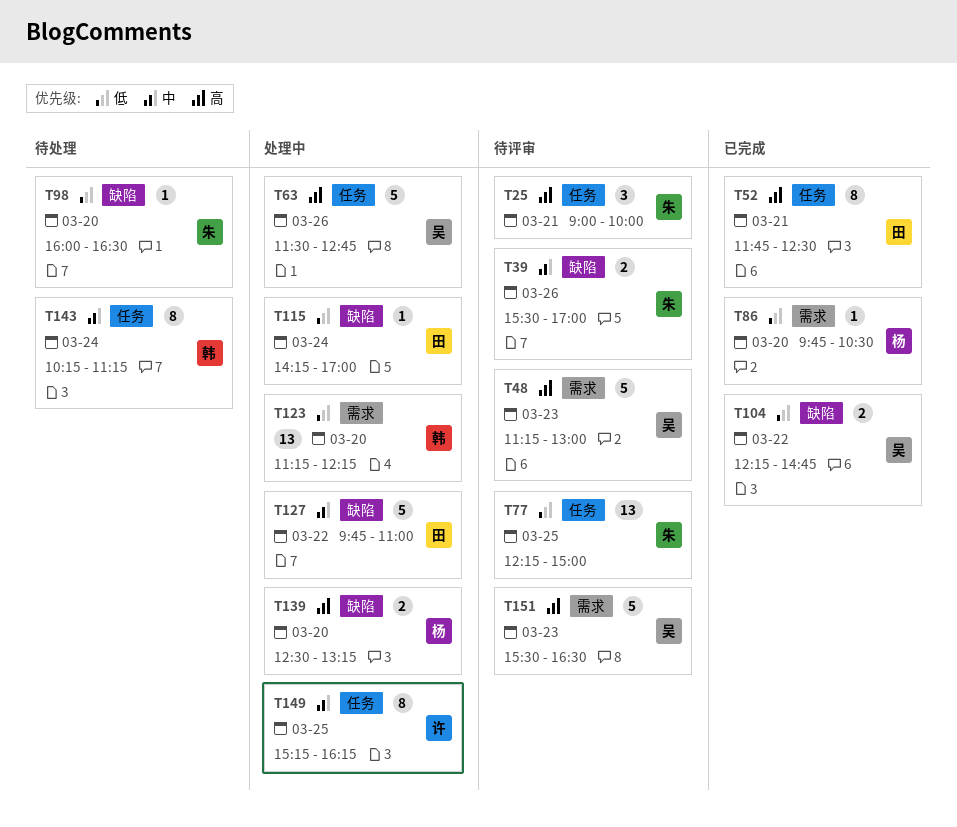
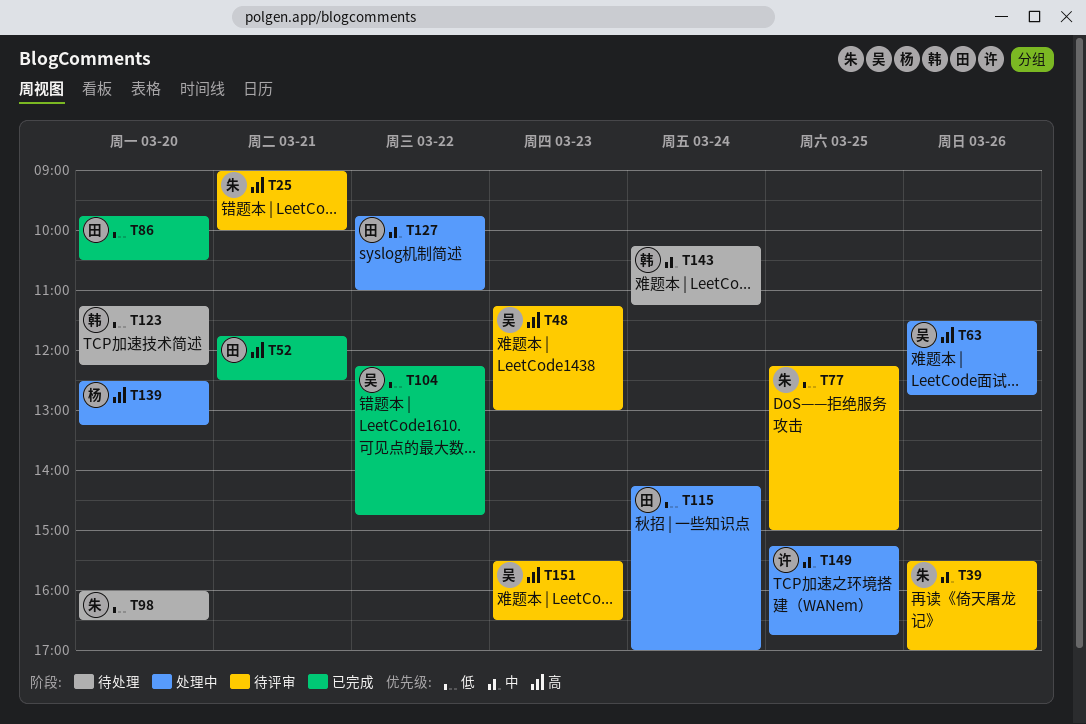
T86, owner: 杨 -> 田
T123, status: 处理中 -> 待处理
T149, ends: 16:15 -> 16:45

